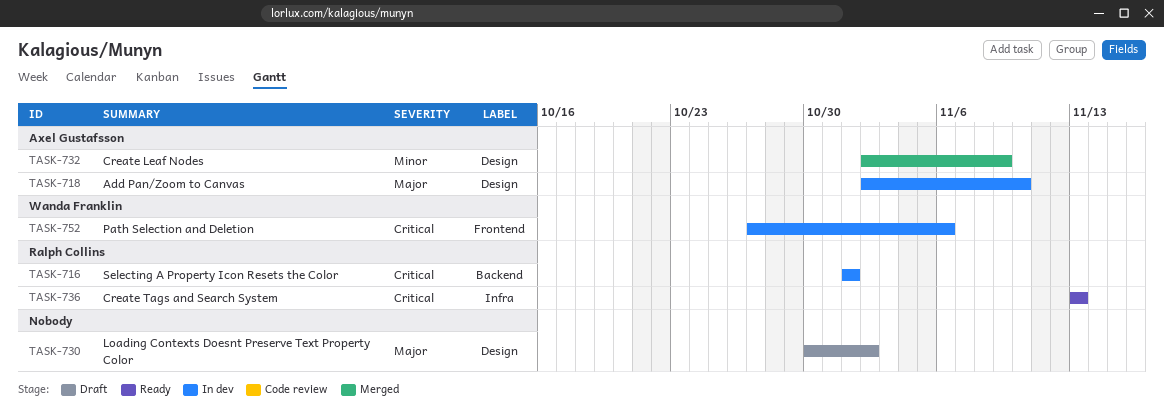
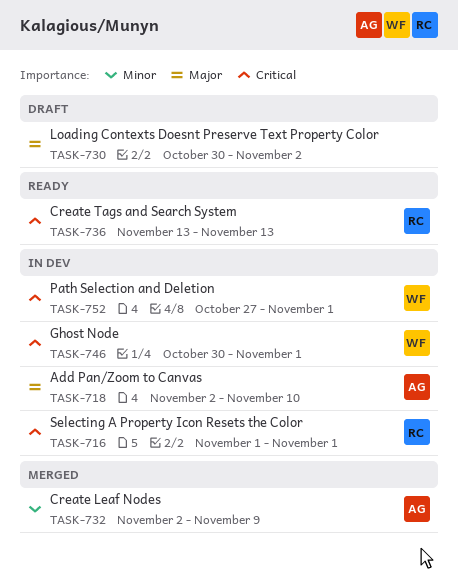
TASK-746: none -> present
TASK-752, due: Nov 6 -> Nov 1

